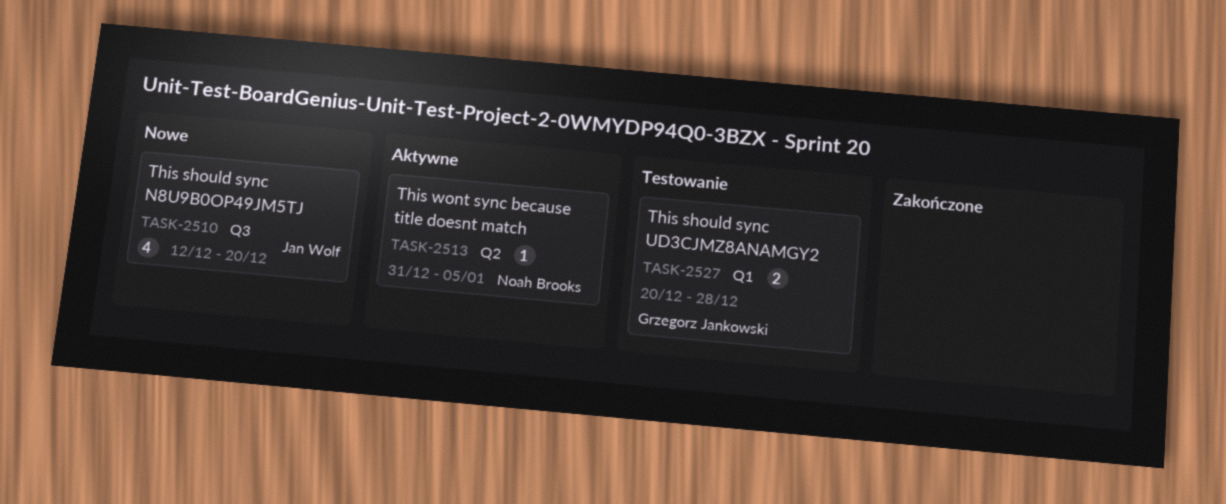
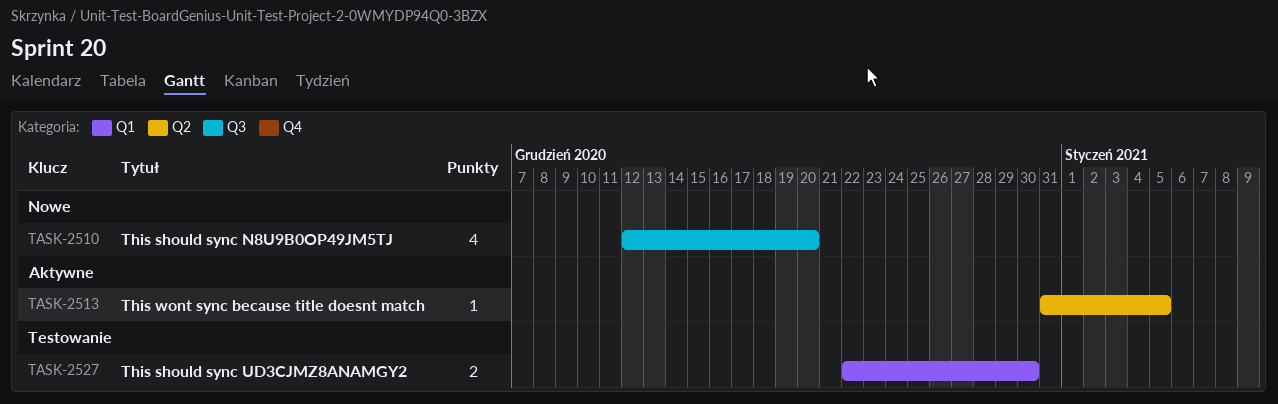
TASK-2527, start: Dec 20 -> Dec 22
TASK-2527, due: Dec 28 -> Dec 30

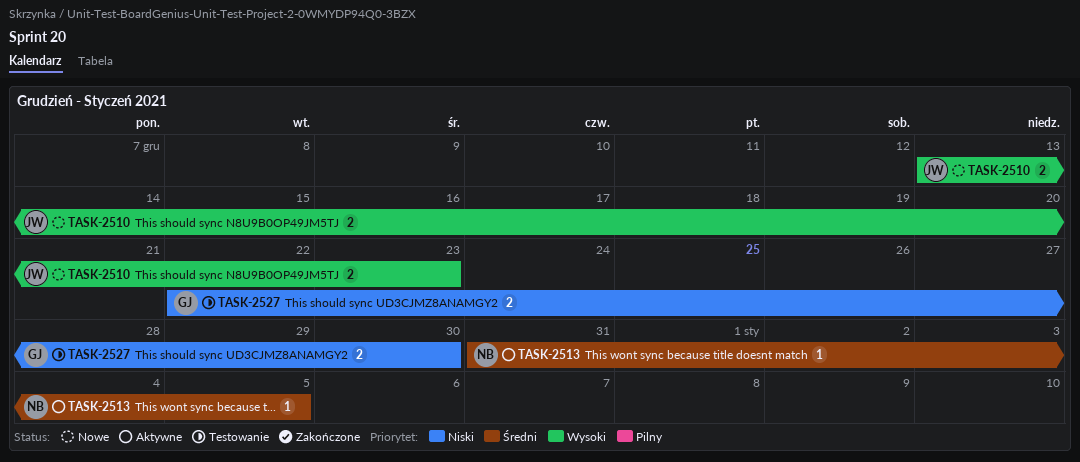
TASK-2510, estimate: 4 -> 2
TASK-2510, start: Dec 12 -> Dec 13
TASK-2510, due: Dec 20 -> Dec 23

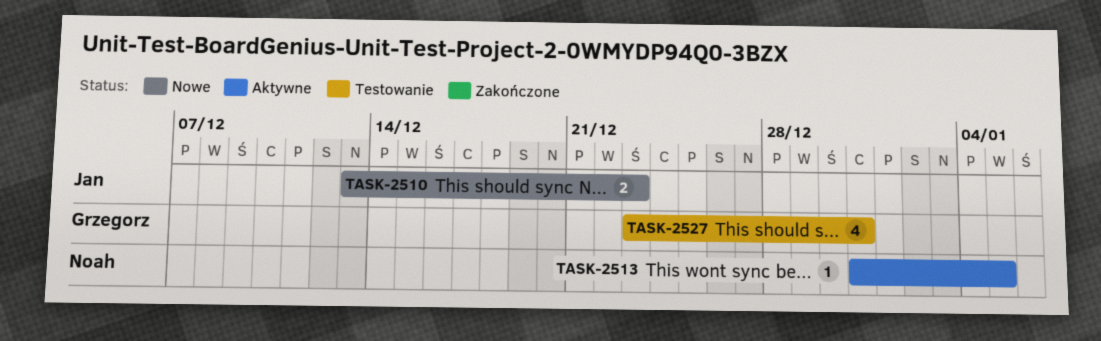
TASK-2527, estimate: 2 -> 4
TASK-2527, start: Dec 22 -> Dec 23
TASK-2527, due: Dec 30 -> Dec 31

